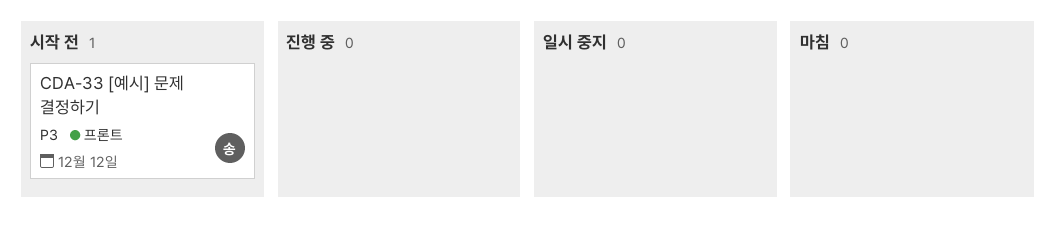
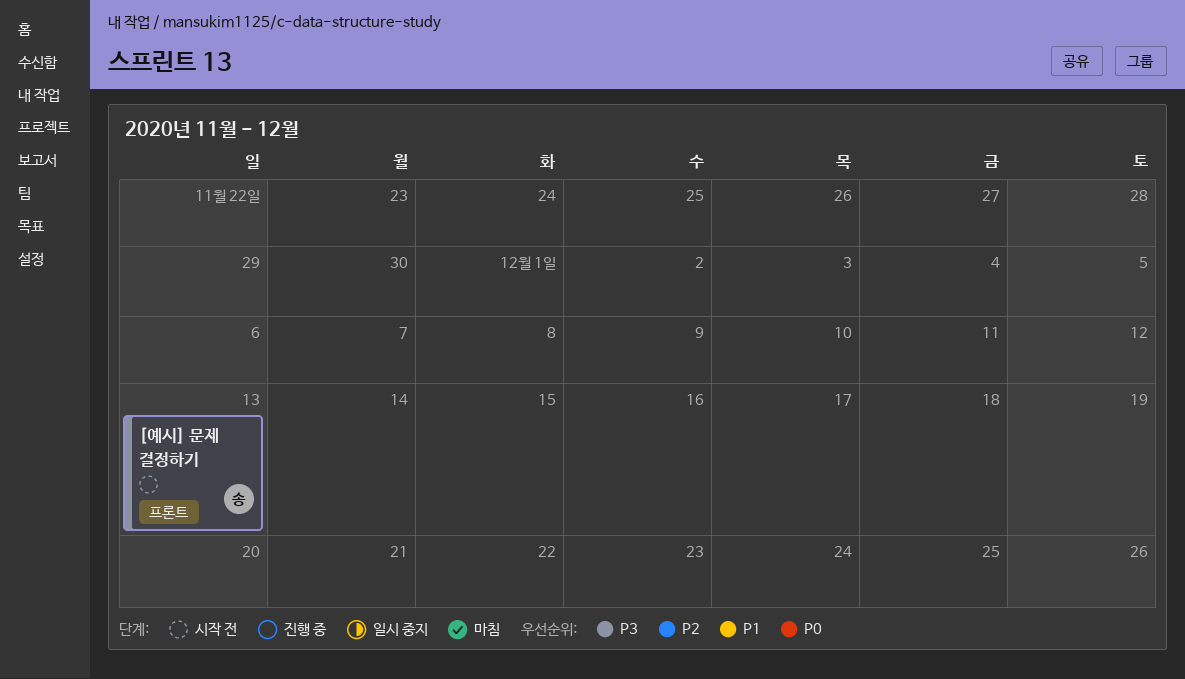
[예시] 문제 결정하기, due: Dec 12 -> Dec 13

